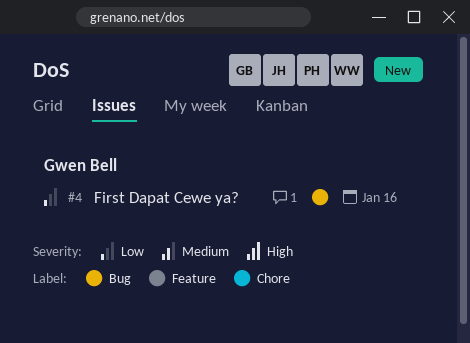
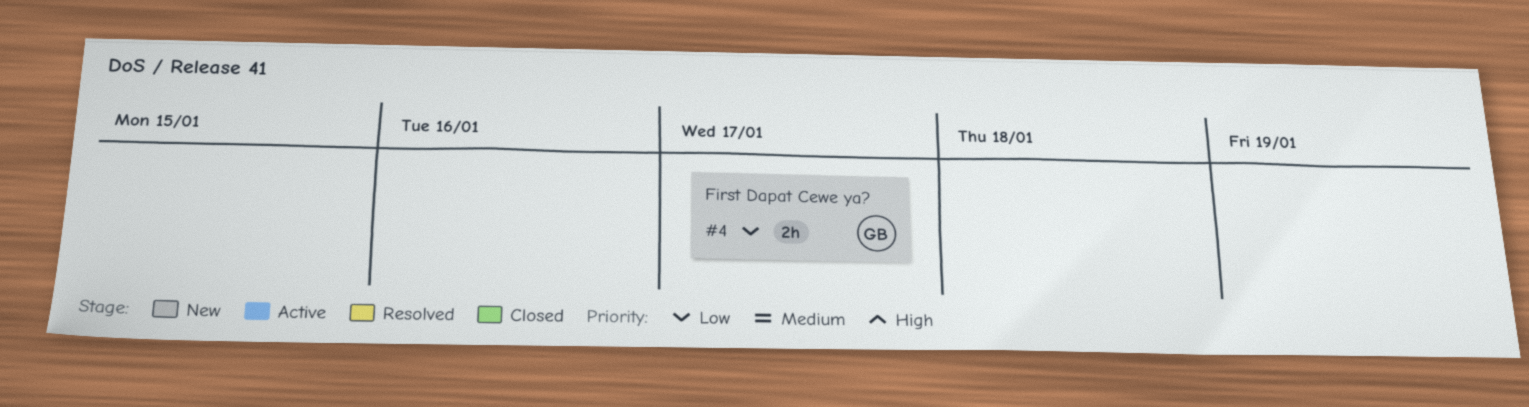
#4, due: Jan 16 -> Jan 17

